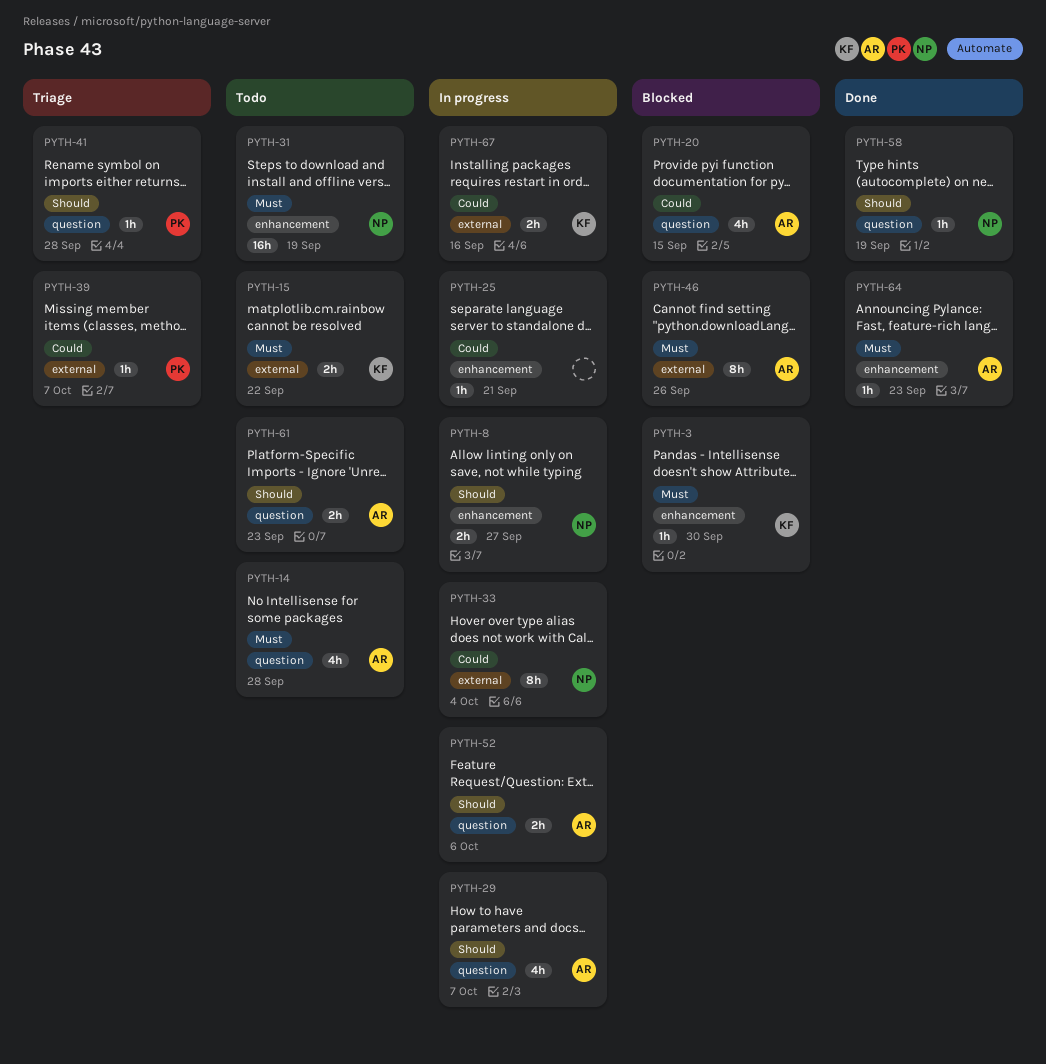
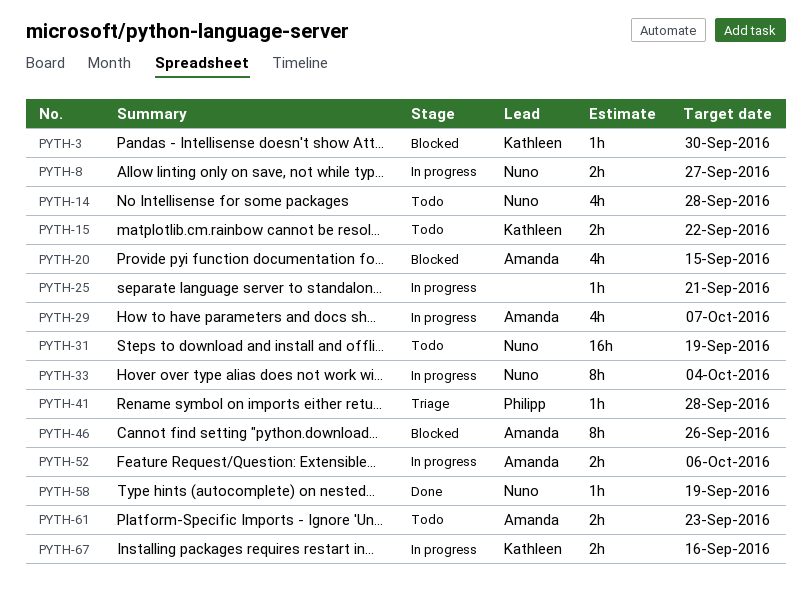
PYTH-14, owner: Amanda -> Nuno
PYTH-39: present -> none
PYTH-64: present -> none

